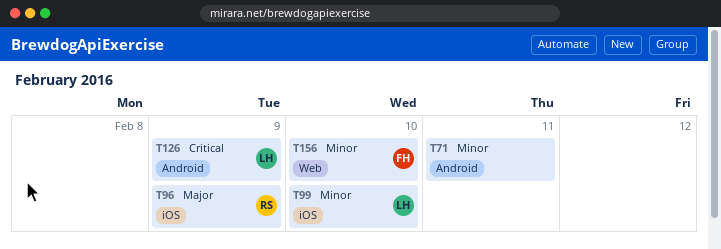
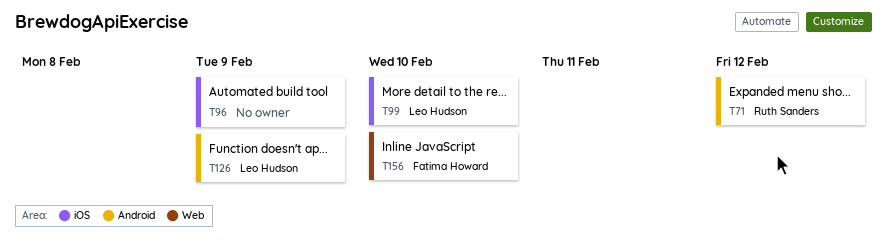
T71, owner: none -> Ruth Sanders
T71, due: Feb 11 -> Feb 12
T96, owner: Ruth Sanders -> none

